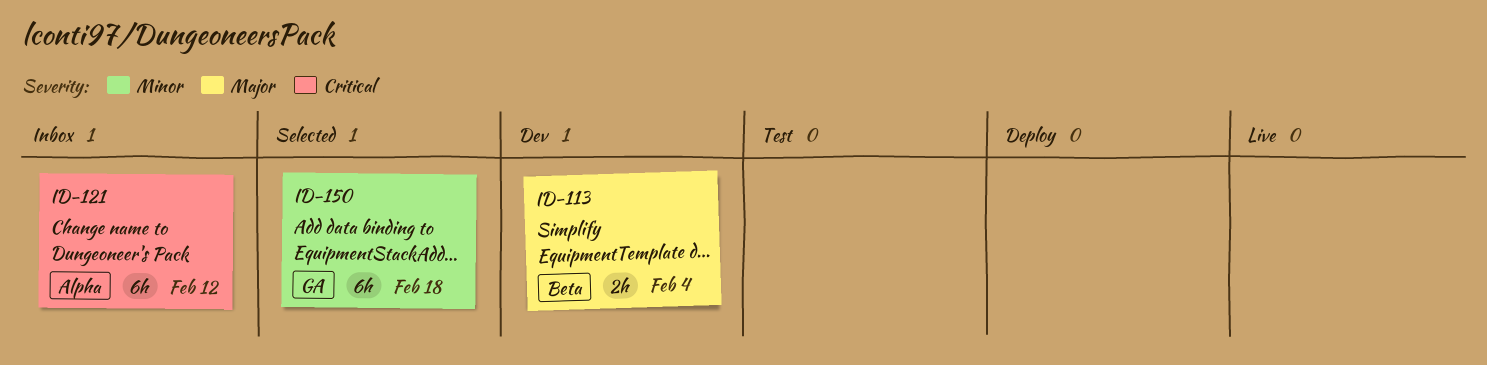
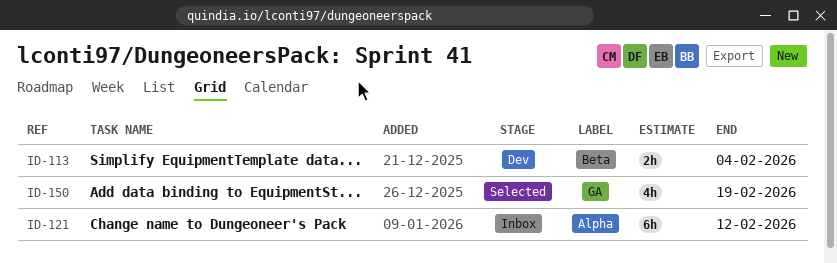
ID-150, estimate: 6h -> 4h
ID-150, due: Feb 18 -> Feb 19

